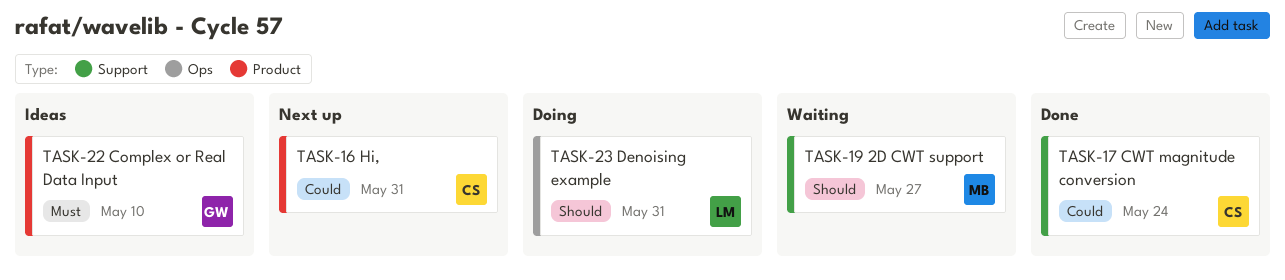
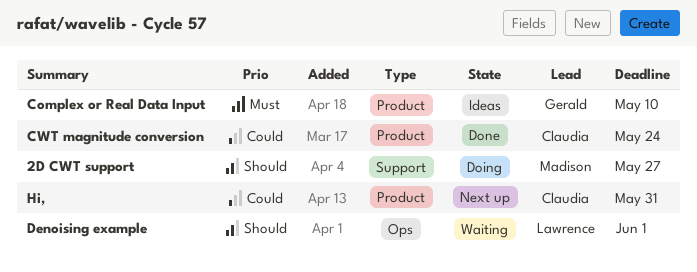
2D CWT support, status: Waiting -> Doing
CWT magnitude conversion, label: Support -> Product
Denoising example, status: Doing -> Waiting
Denoising example, due: May 31 -> Jun 1

